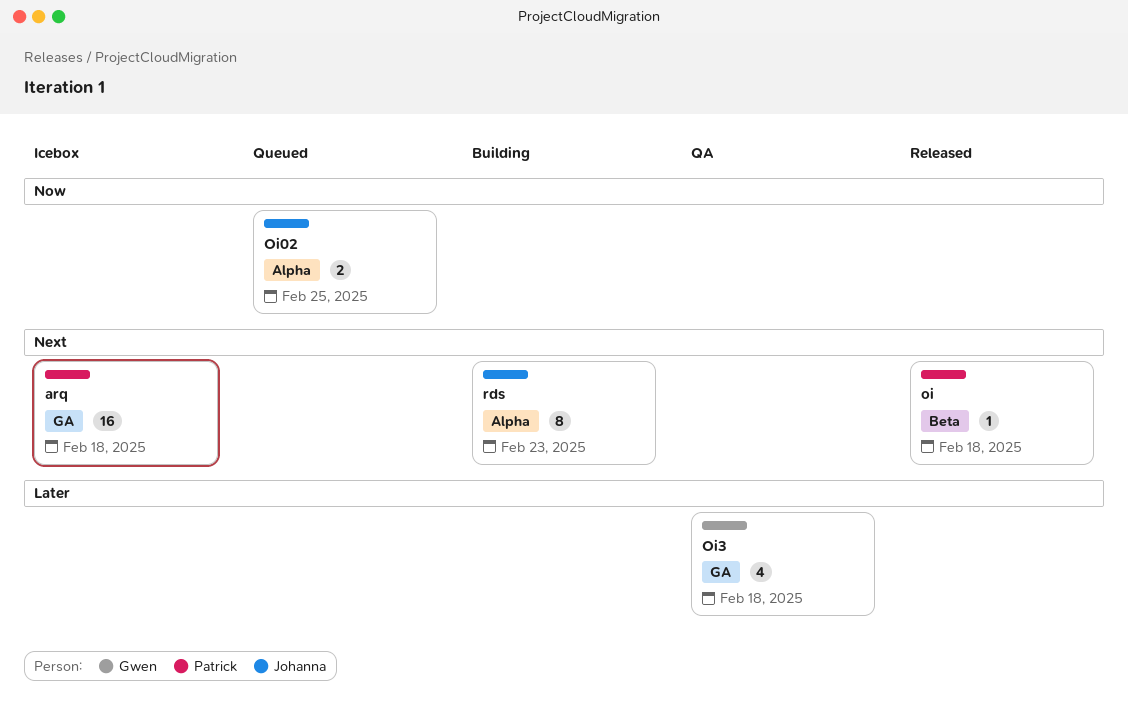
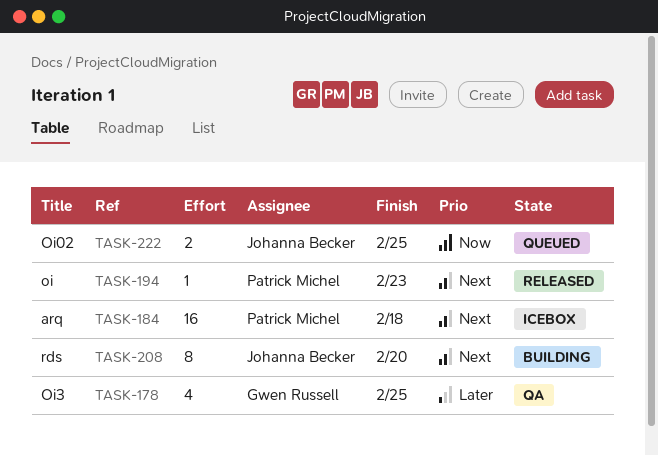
oi, due: Feb 18 -> Feb 23
Oi3, due: Feb 18 -> Feb 25
rds, due: Feb 23 -> Feb 20

